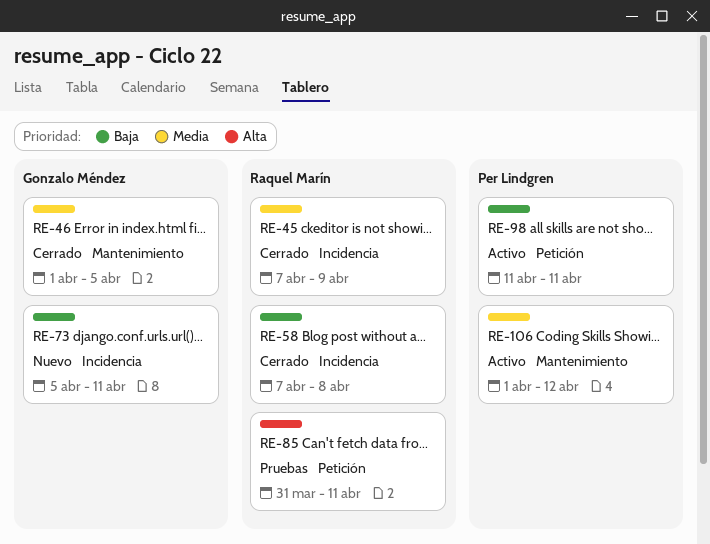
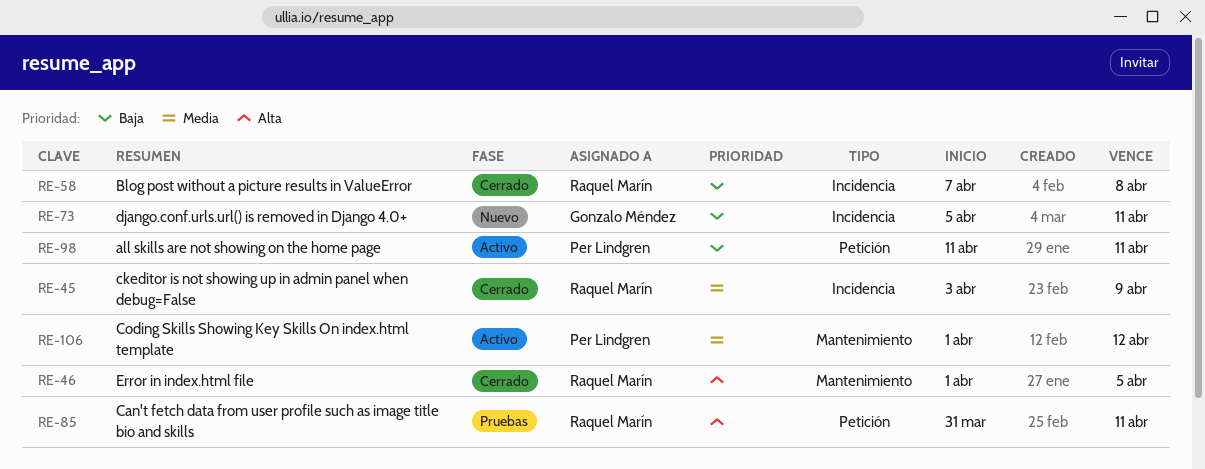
RE-45, start: Apr 7 -> Apr 3
RE-46, owner: Gonzalo Méndez -> Raquel Marín
RE-46, priority: Media -> Alta

